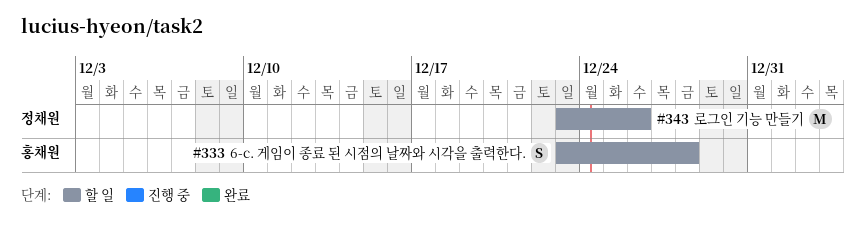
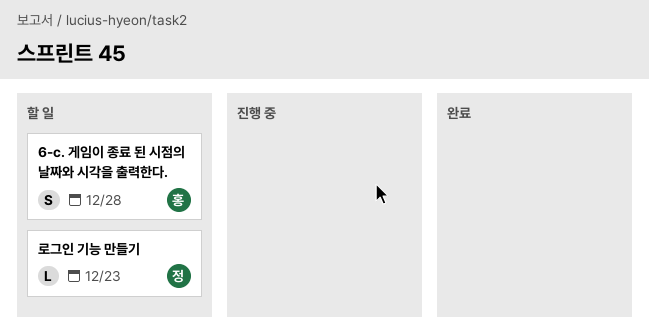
로그인 기능 만들기, estimate: M -> L
로그인 기능 만들기, due: Dec 26 -> Dec 23

